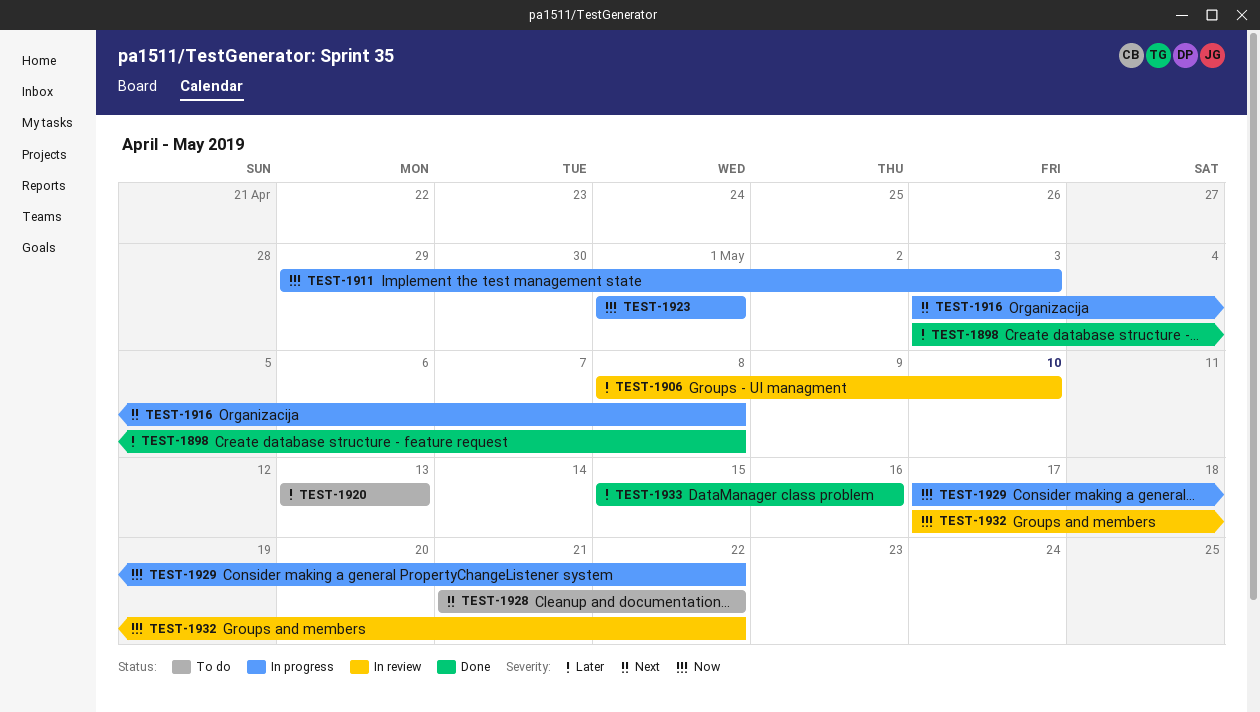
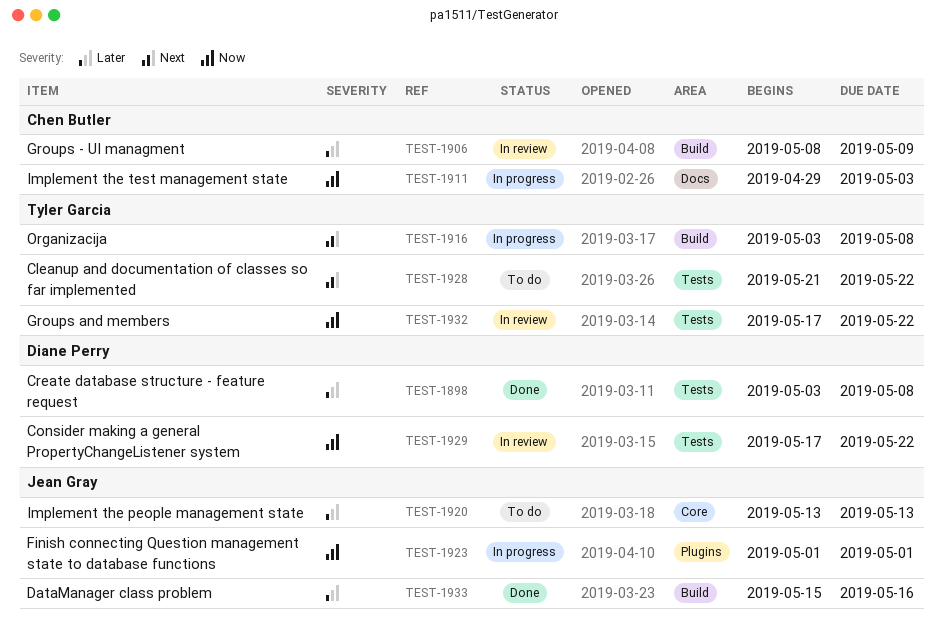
TEST-1906, due: May 10 -> May 9
TEST-1929, status: In progress -> In review

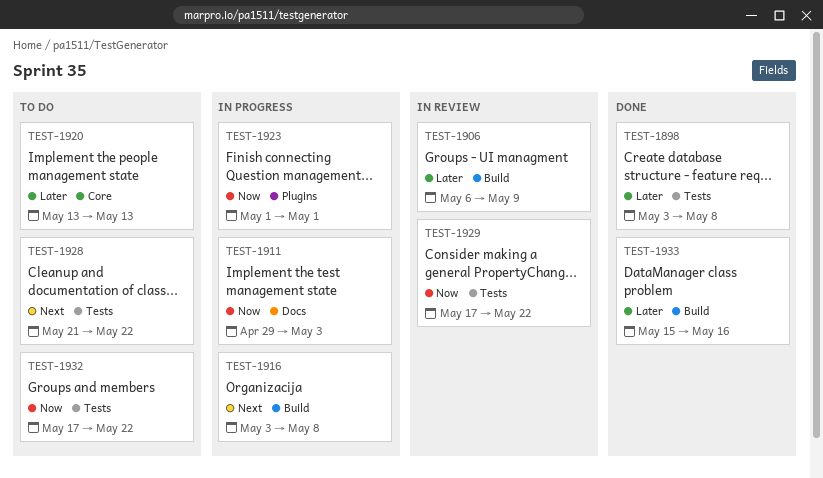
TEST-1906, start: May 8 -> May 6
TEST-1932, status: In review -> To do

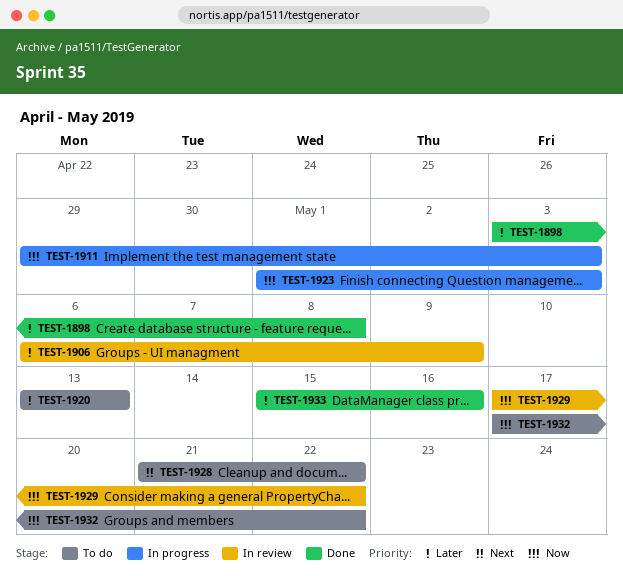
TEST-1916: present -> none
TEST-1923, due: May 1 -> May 3

